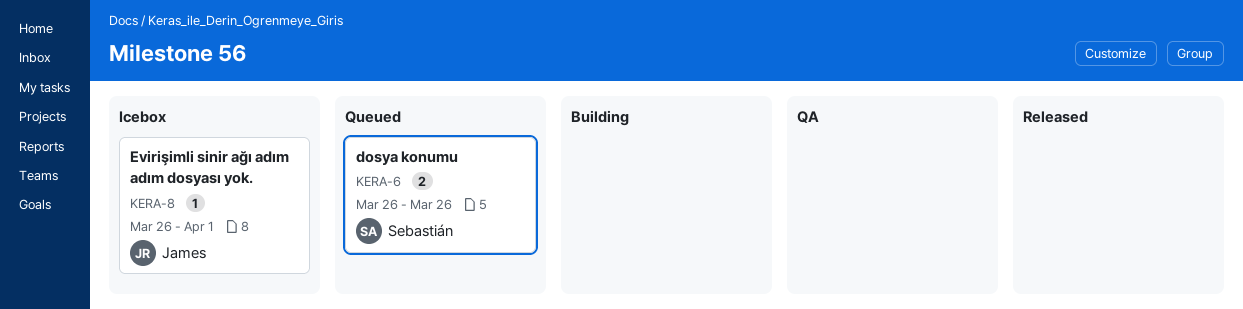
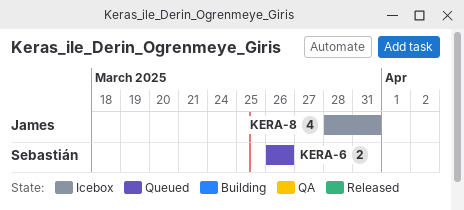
KERA-8, estimate: 1 -> 4
KERA-8, start: Mar 26 -> Mar 28
KERA-8, due: Apr 1 -> Mar 31

